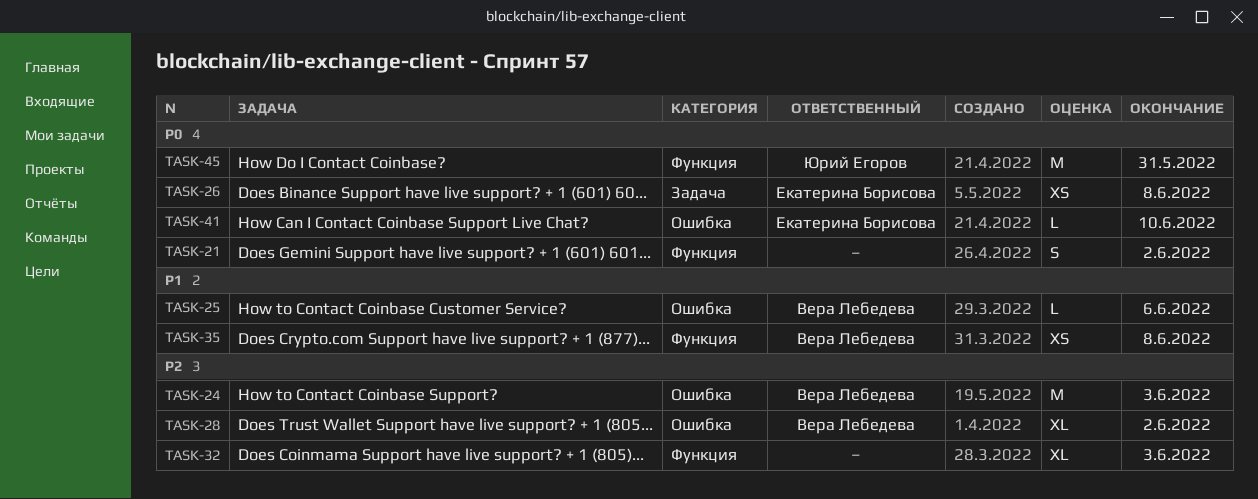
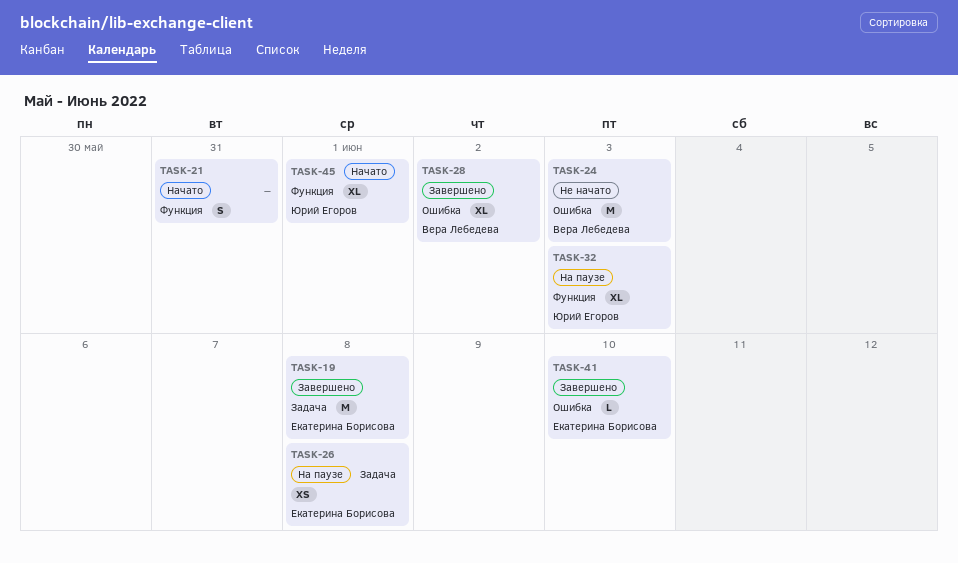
TASK-19: none -> present
TASK-21, due: Jun 2 -> May 31
TASK-25: present -> none
TASK-32, owner: none -> Юрий Егоров
TASK-35: present -> none
TASK-45, estimate: M -> XL
TASK-45, due: May 31 -> Jun 1

